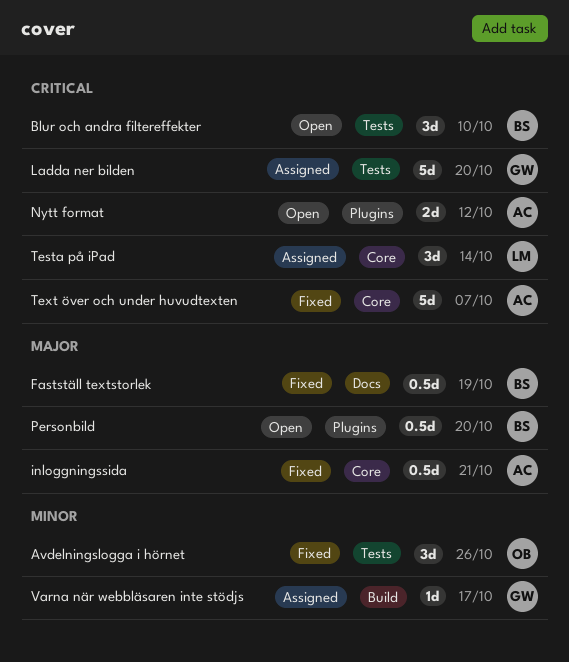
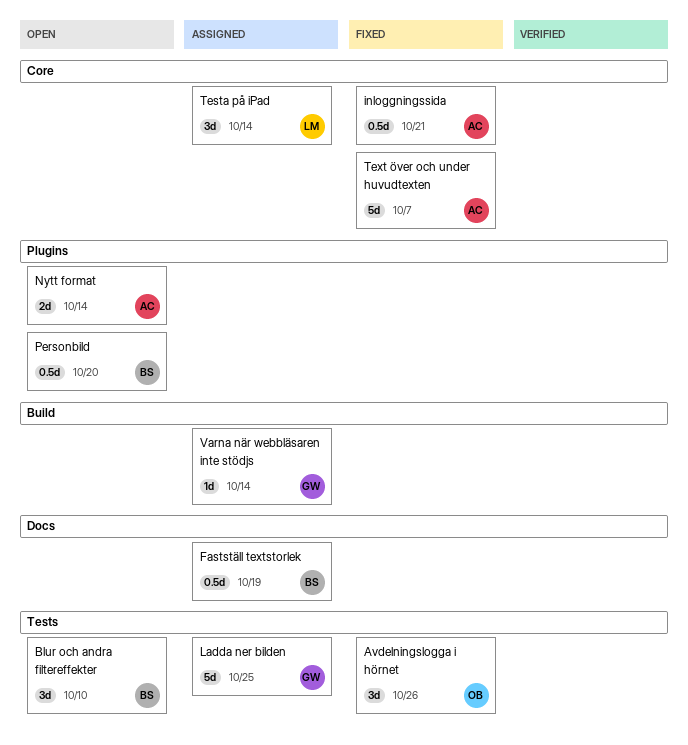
Fastställ textstorlek, status: Fixed -> Assigned
Ladda ner bilden, due: Oct 20 -> Oct 25
Nytt format, due: Oct 12 -> Oct 14
Varna när webbläsaren inte stödjs, due: Oct 17 -> Oct 14

